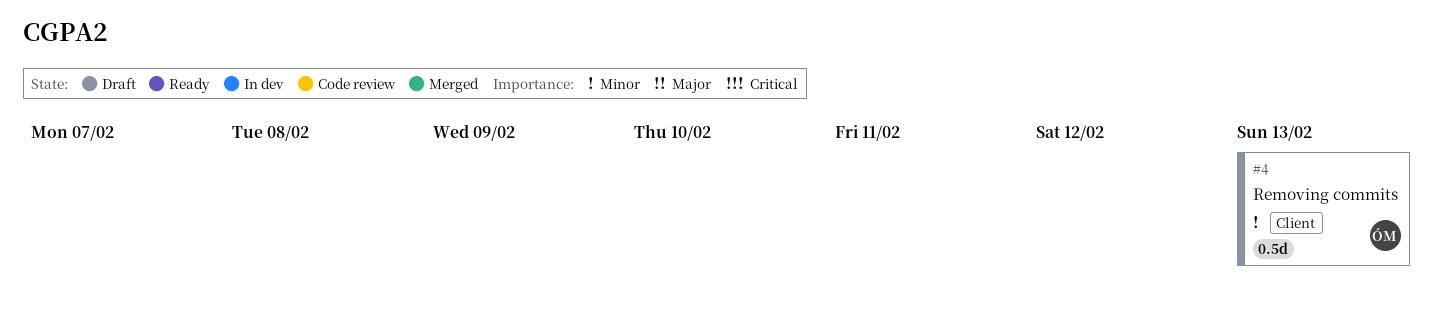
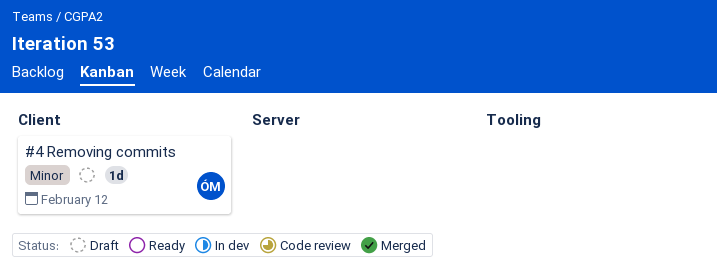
#4, estimate: 0.5d -> 1d
#4, due: Feb 13 -> Feb 12

